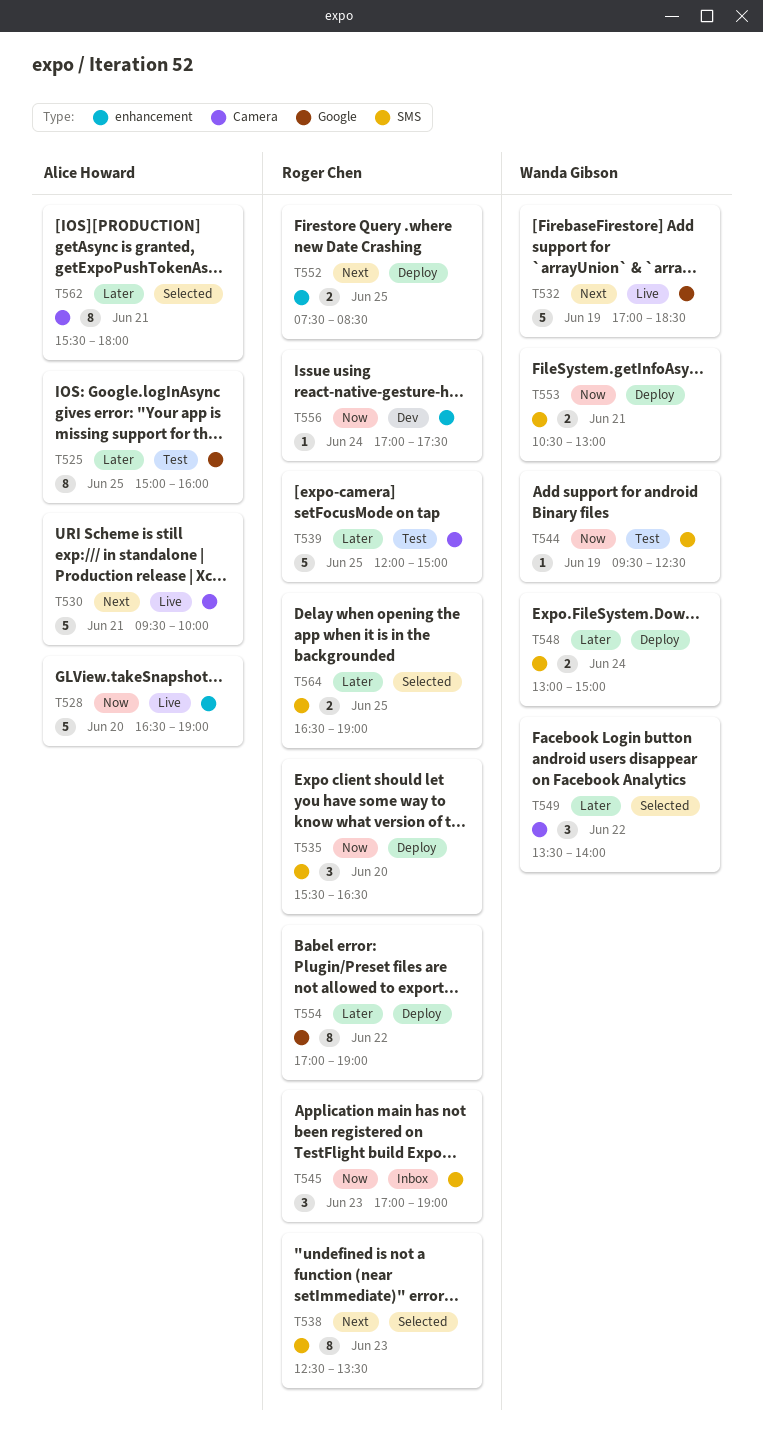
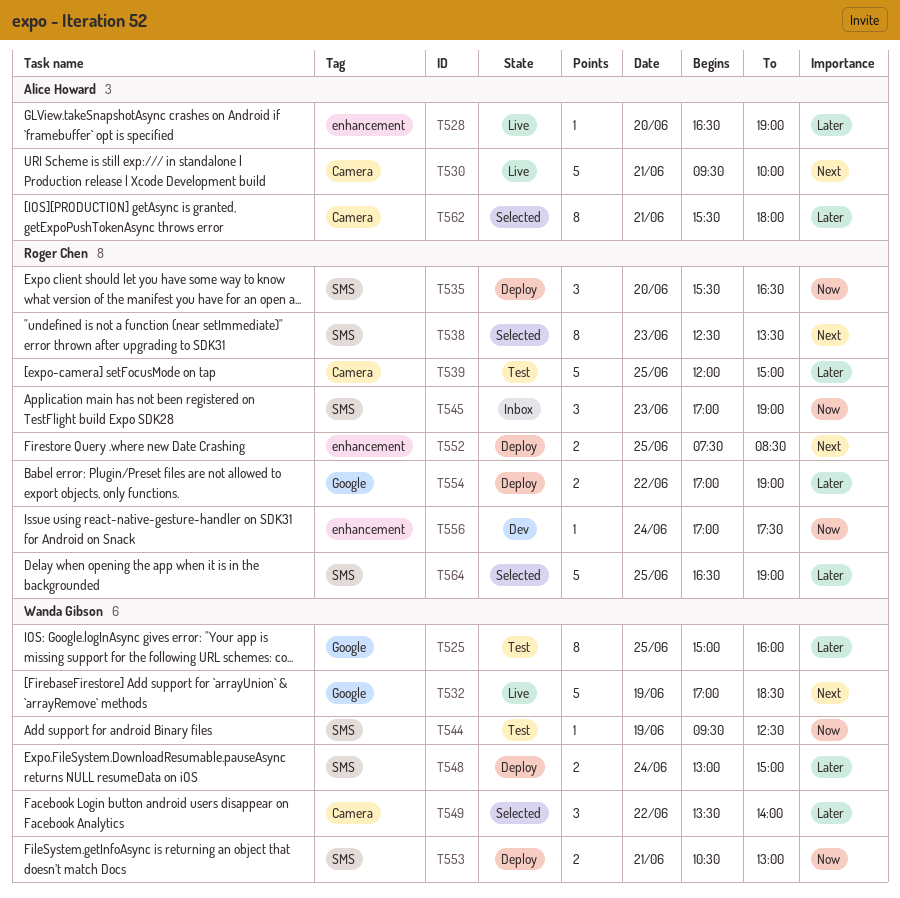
T525, owner: Alice Howard -> Wanda Gibson
T528, priority: Now -> Later
T528, estimate: 5 -> 1
T554, estimate: 8 -> 2
T564, estimate: 2 -> 5

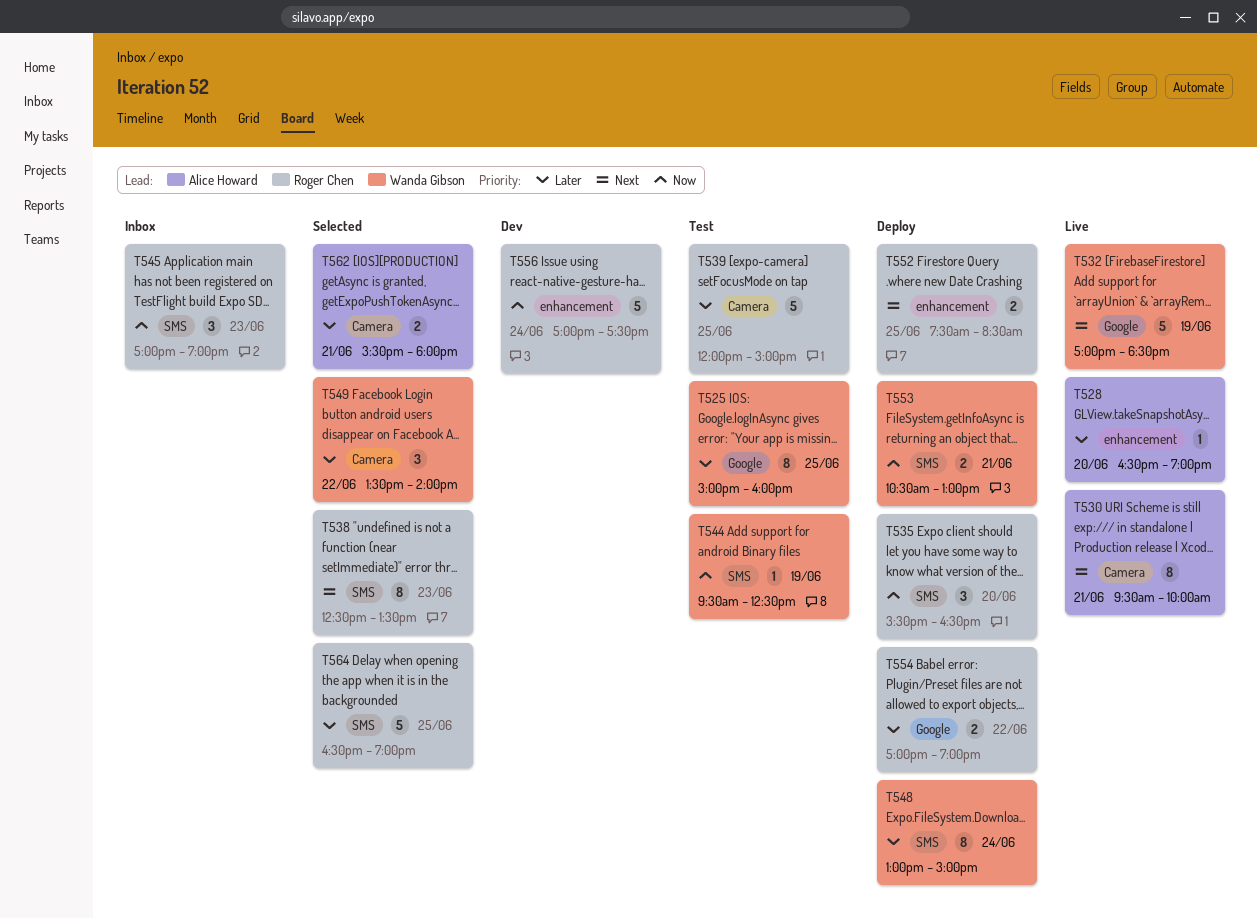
T530, estimate: 5 -> 8
T548, estimate: 2 -> 8
T556, estimate: 1 -> 5
T562, estimate: 8 -> 2

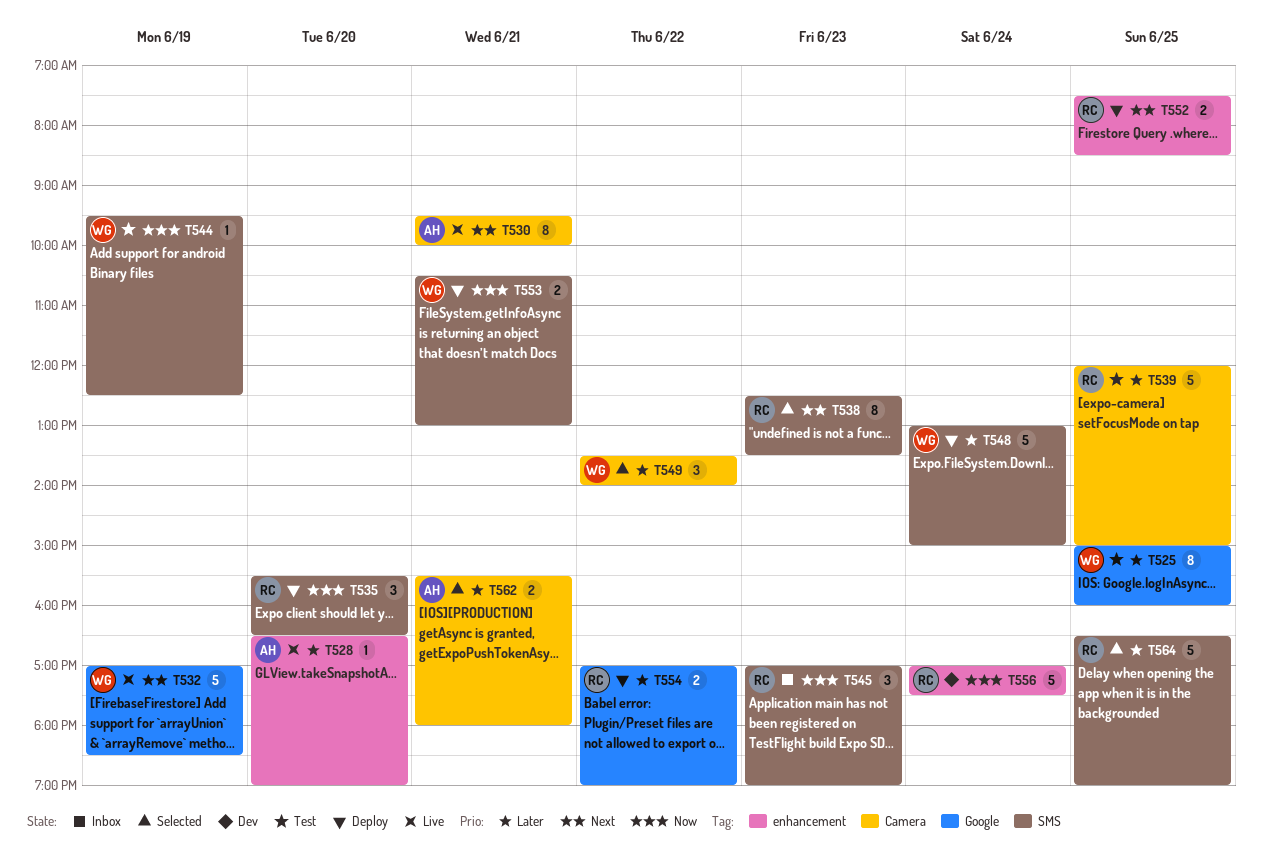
T548, estimate: 8 -> 5

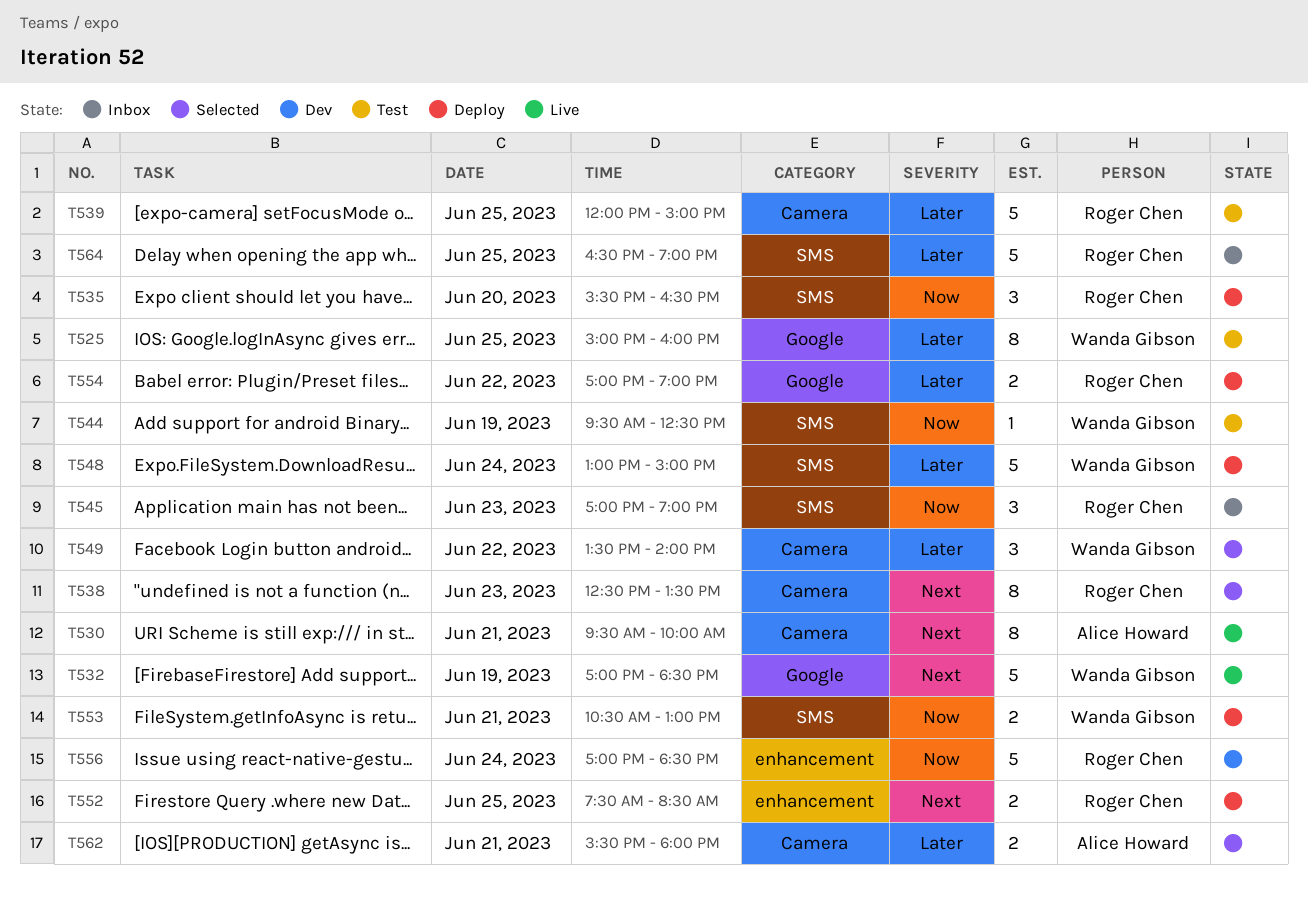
T528: present -> none
T538, label: SMS -> Camera
T556, ends: 17:30 -> 18:30
T564, status: Selected -> Inbox

